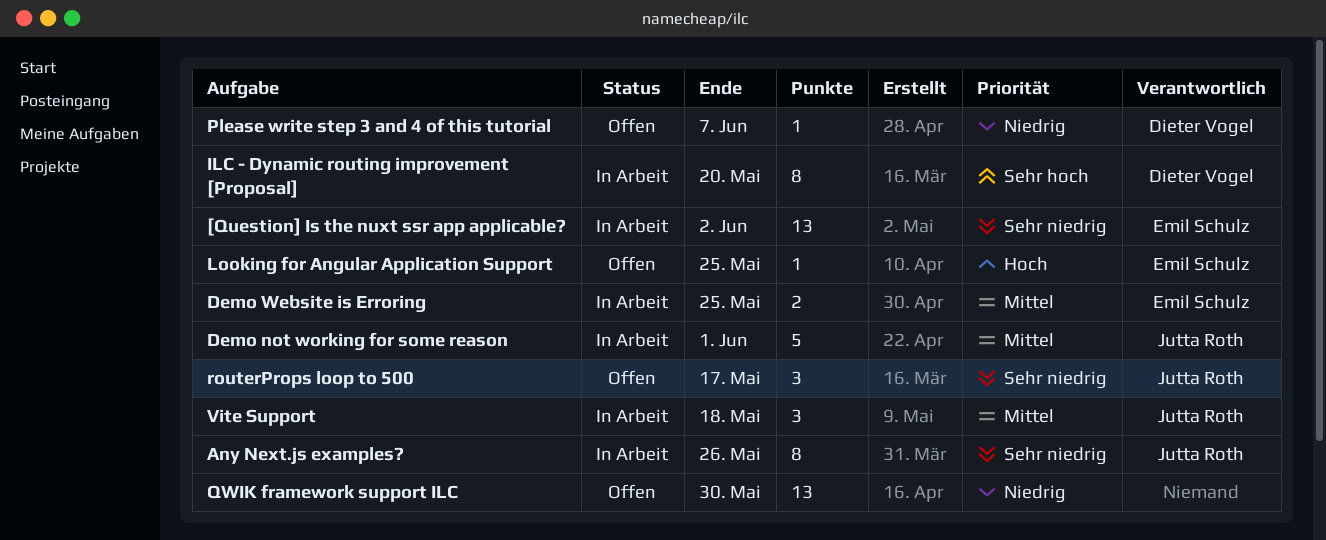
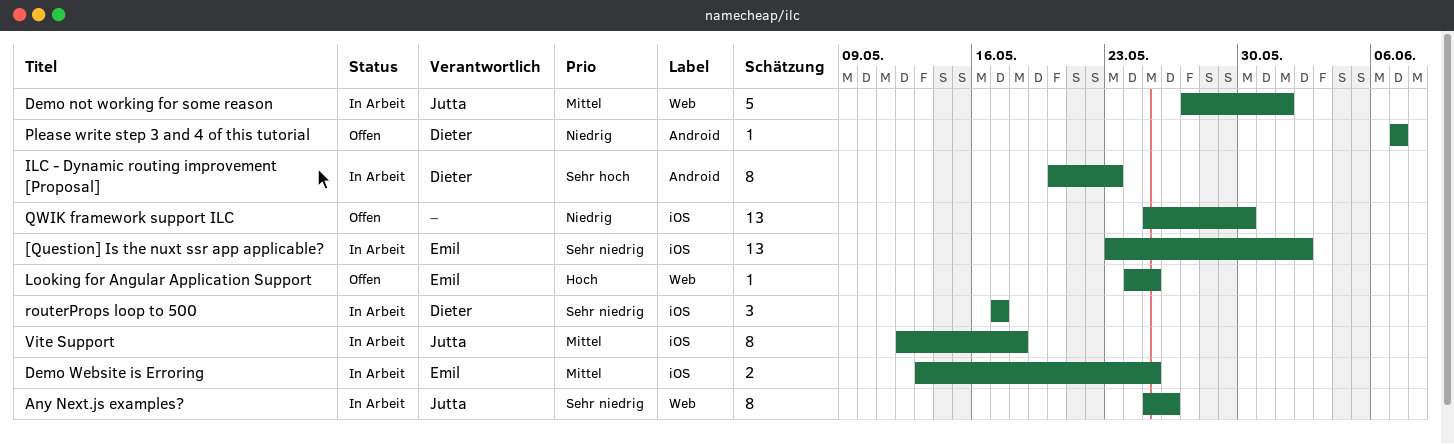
ILC - Dynamic routing improvement [Proposal], due: May 20 -> May 23
routerProps loop to 500, status: Offen -> In Arbeit
routerProps loop to 500, owner: Jutta Roth -> Dieter Vogel
Vite Support, estimate: 3 -> 8

